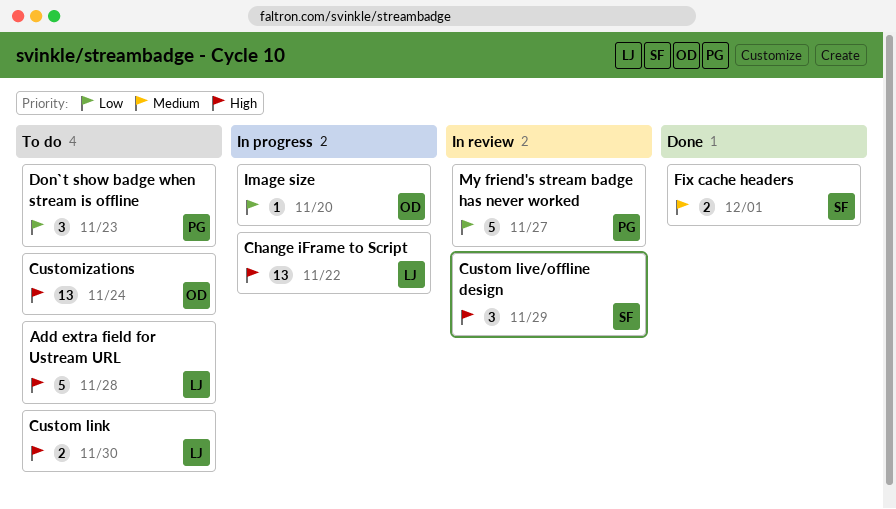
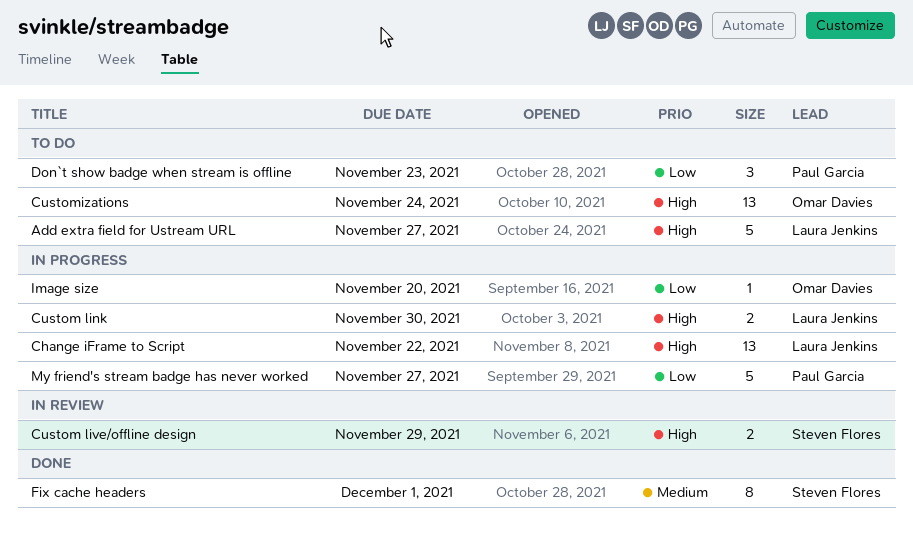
Add extra field for Ustream URL, due: Nov 28 -> Nov 27
Custom link, status: To do -> In progress
Custom live/offline design, estimate: 3 -> 2
Fix cache headers, estimate: 2 -> 8
My friend's stream badge has never worked, status: In review -> In progress

